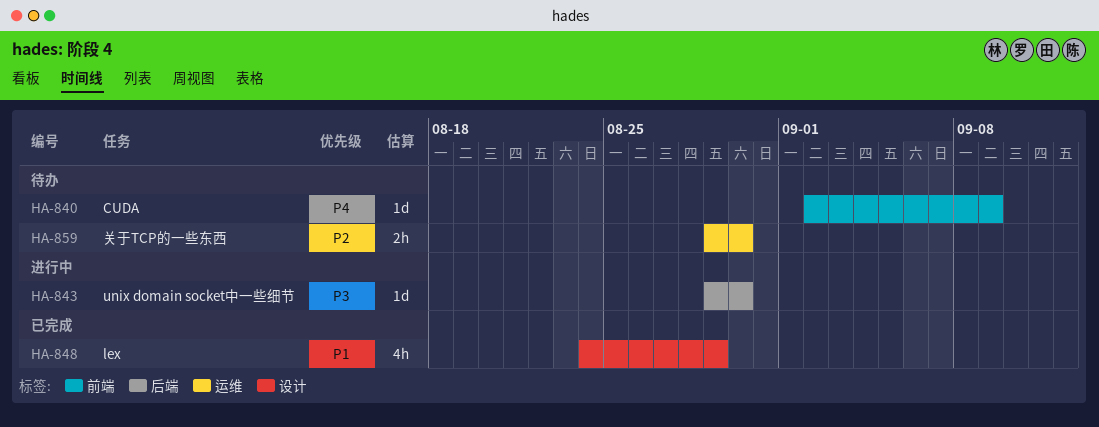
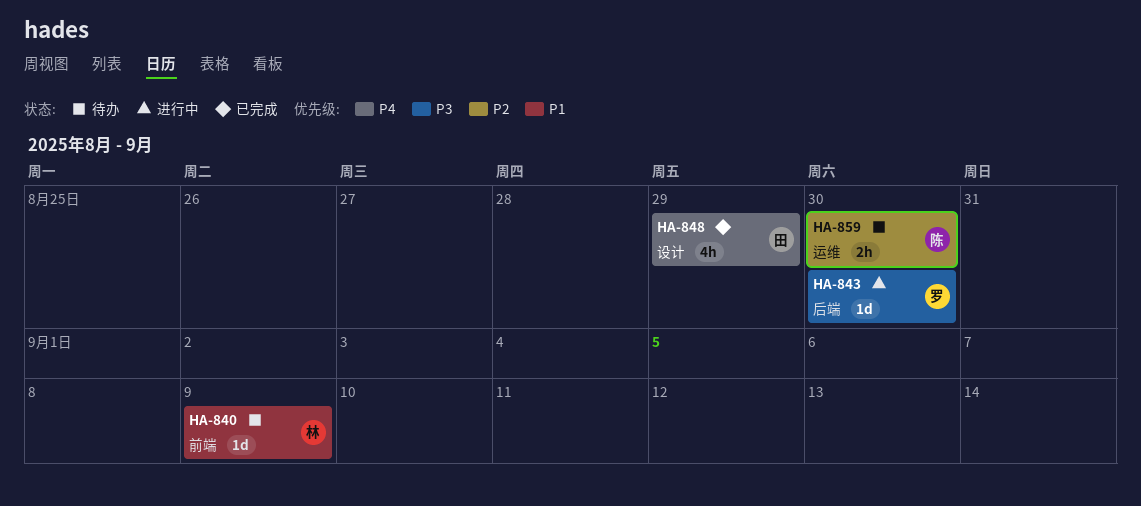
HA-840, priority: P4 -> P1
HA-848, priority: P1 -> P4

